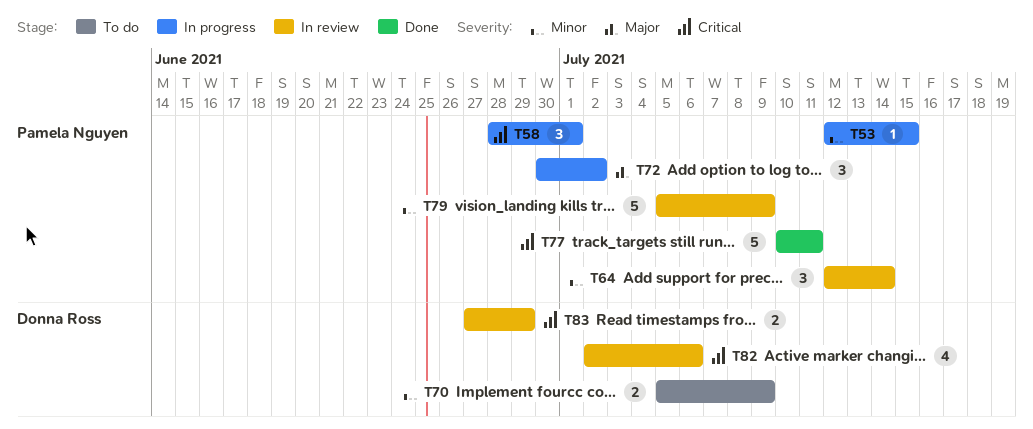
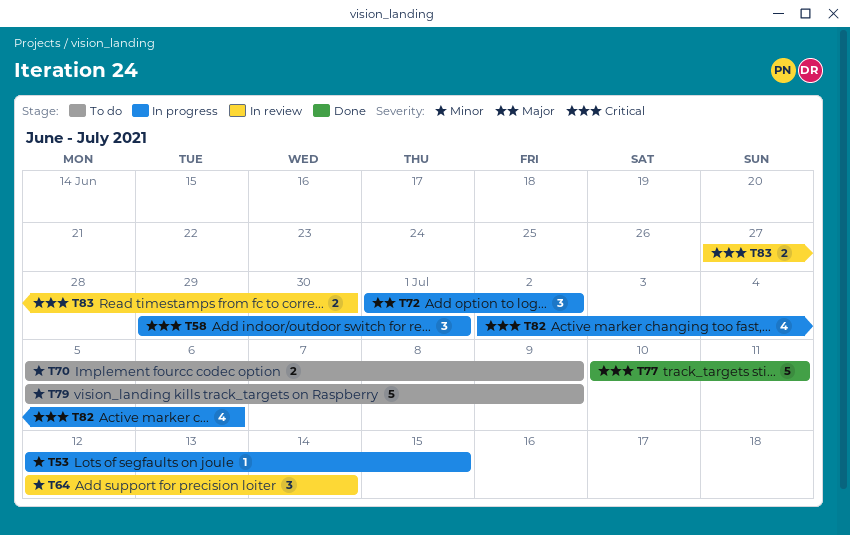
T58, start: Jun 28 -> Jun 29
T72, start: Jun 30 -> Jul 1
T79, status: In review -> To do
T82, status: In review -> In progress
T83, due: Jun 29 -> Jun 30

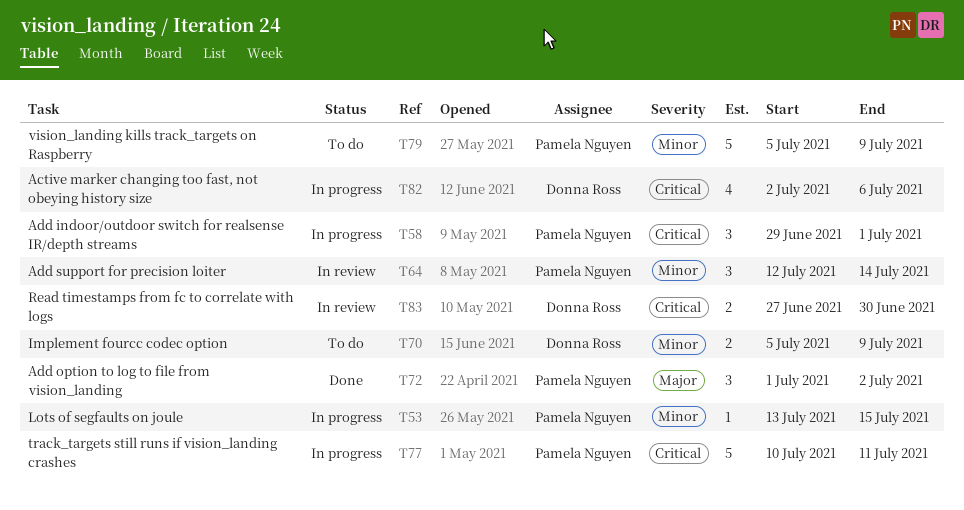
T53, start: Jul 12 -> Jul 13
T72, status: In progress -> Done
T77, status: Done -> In progress

